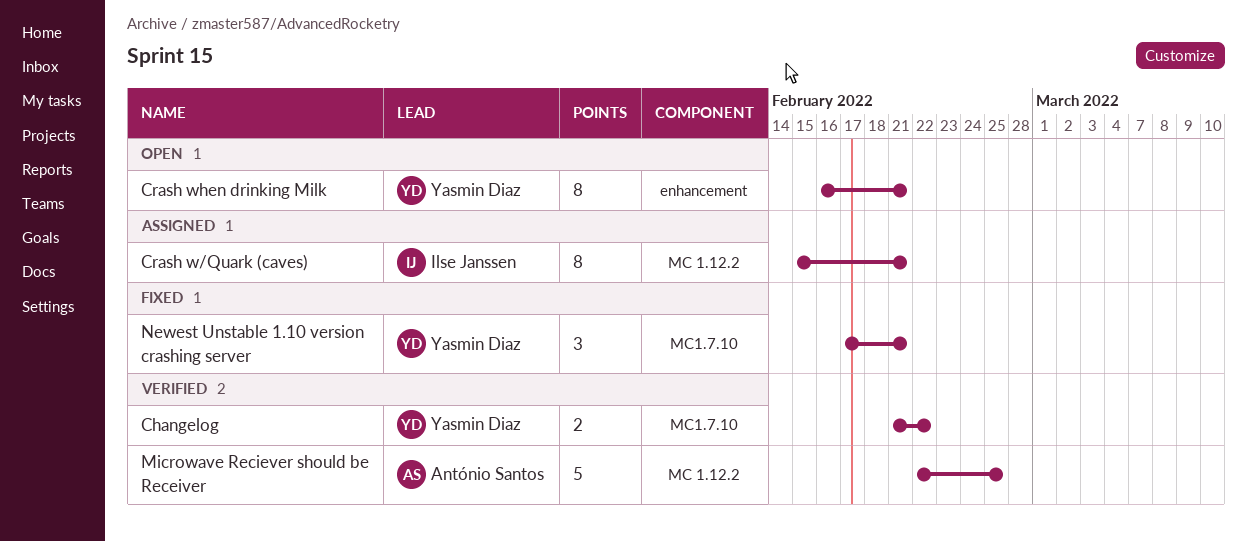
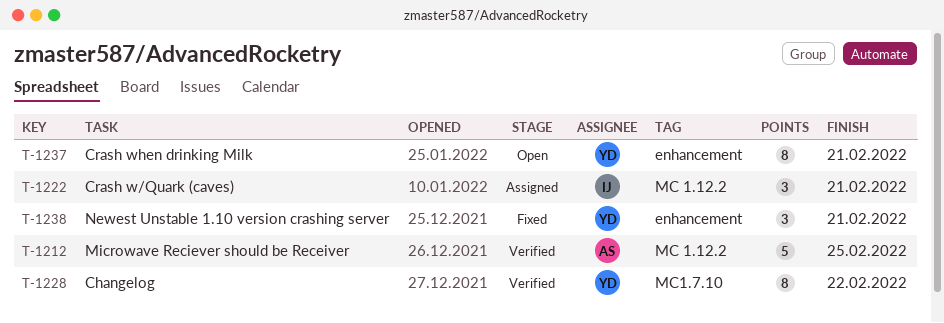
Changelog, estimate: 2 -> 8
Crash w/Quark (caves), estimate: 8 -> 3
Newest Unstable 1.10 version crashing server, label: MC1.7.10 -> enhancement

